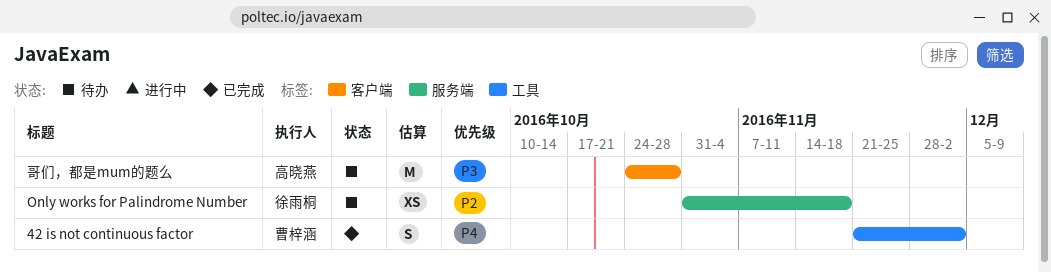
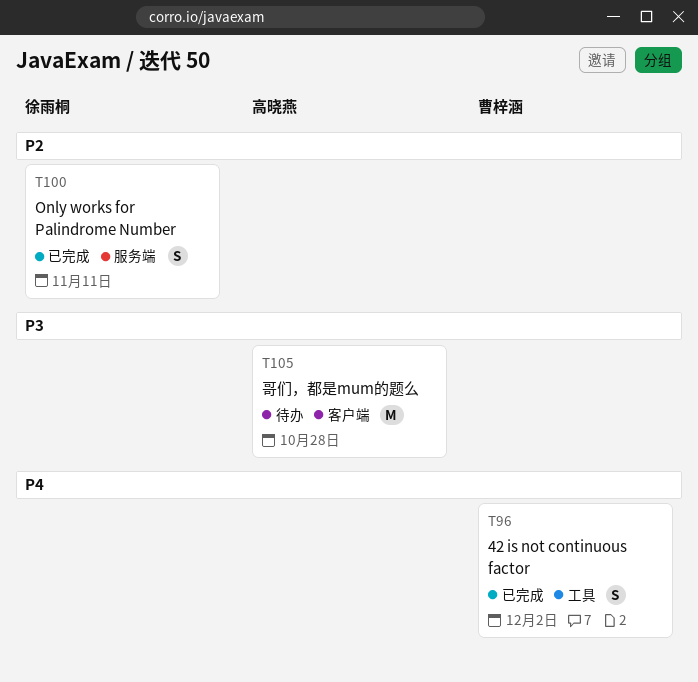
Only works for Palindrome Number, status: 待办 -> 已完成
Only works for Palindrome Number, estimate: XS -> S
Only works for Palindrome Number, due: Nov 18 -> Nov 11

